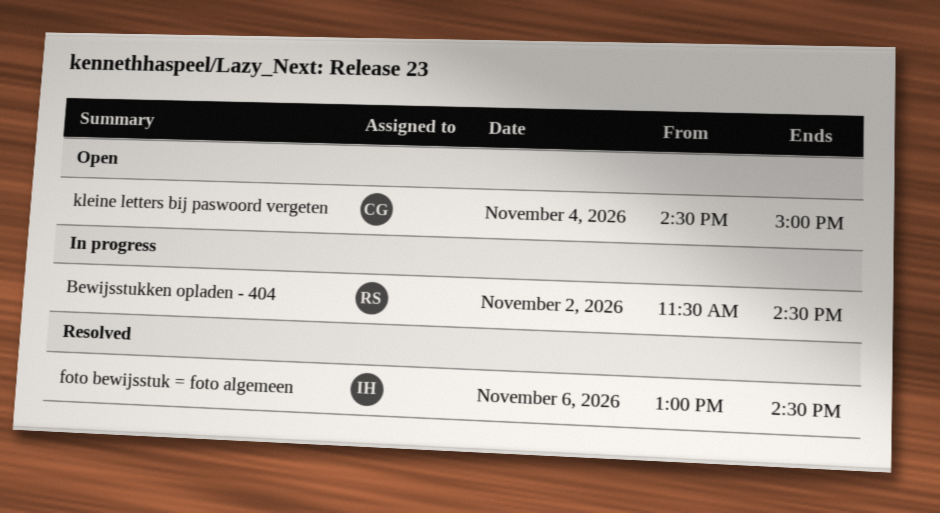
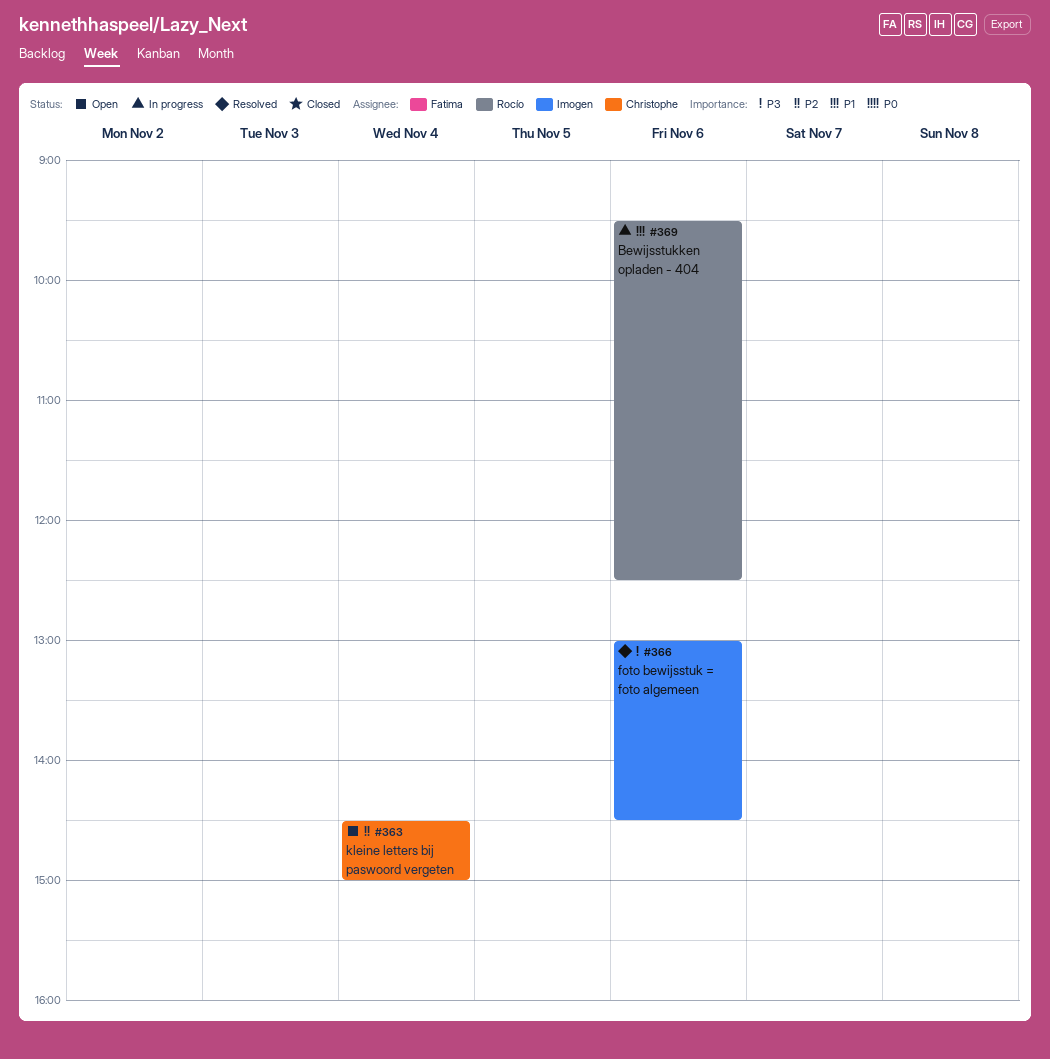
Bewijsstukken opladen - 404, day: Nov 2 -> Nov 6
Bewijsstukken opladen - 404, begins: 11:30 -> 09:30
Bewijsstukken opladen - 404, ends: 14:30 -> 12:30

